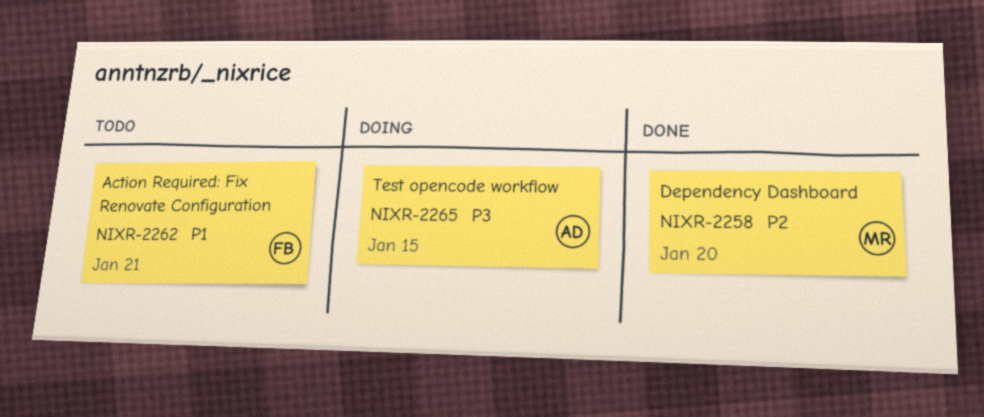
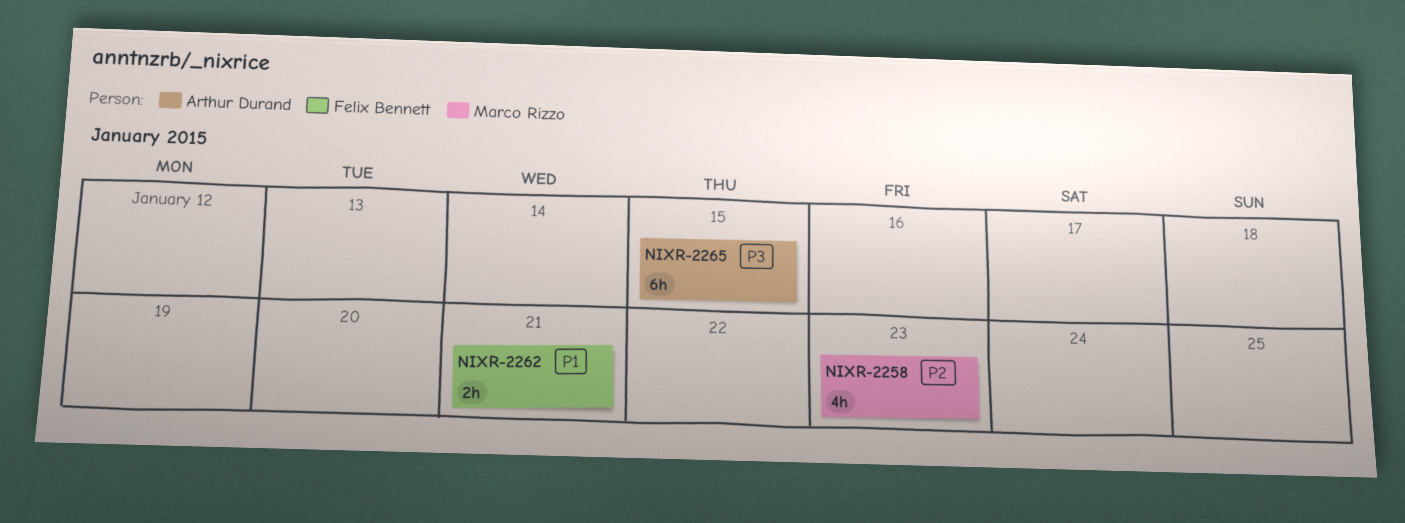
NIXR-2258, due: Jan 20 -> Jan 23

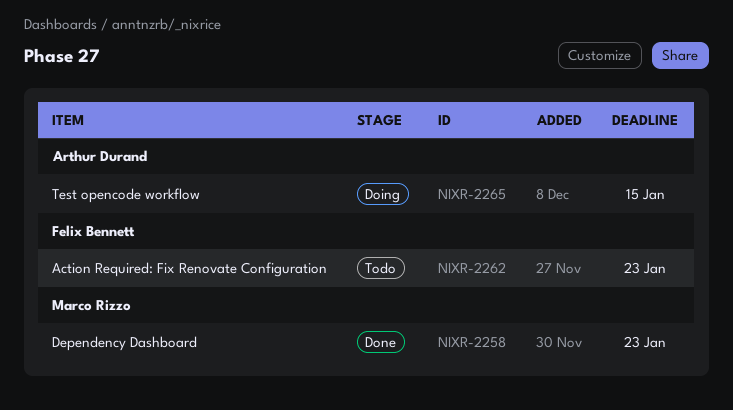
NIXR-2262, due: Jan 21 -> Jan 23

